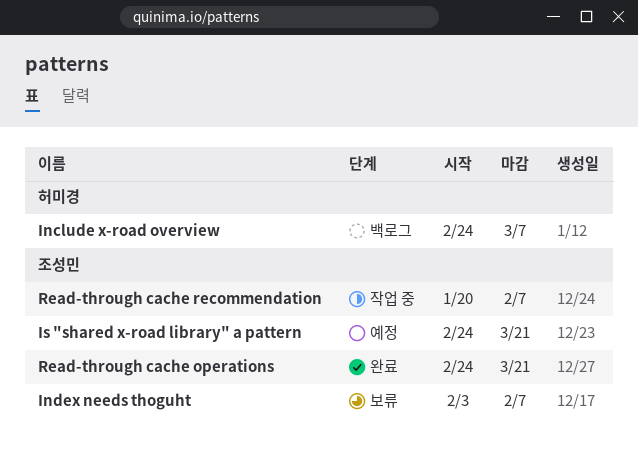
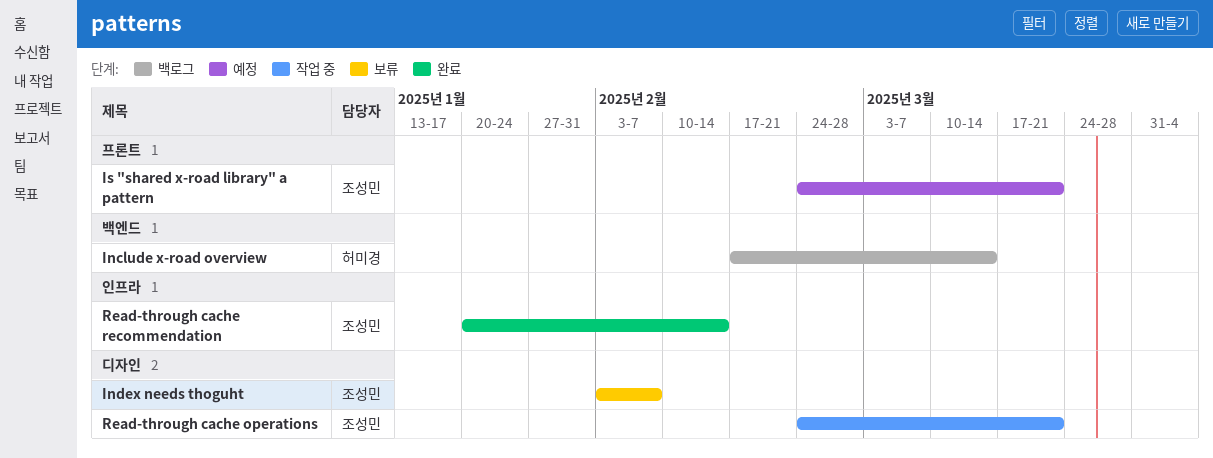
Include x-road overview, start: Feb 24 -> Feb 17
Include x-road overview, due: Mar 7 -> Mar 14
Read-through cache operations, status: 완료 -> 작업 중
Read-through cache recommendation, status: 작업 중 -> 완료
Read-through cache recommendation, due: Feb 7 -> Feb 14

